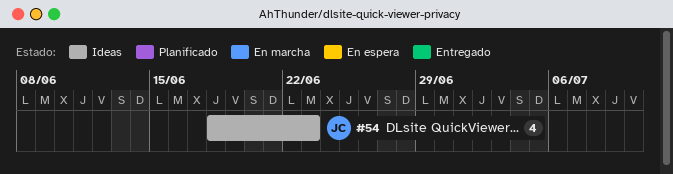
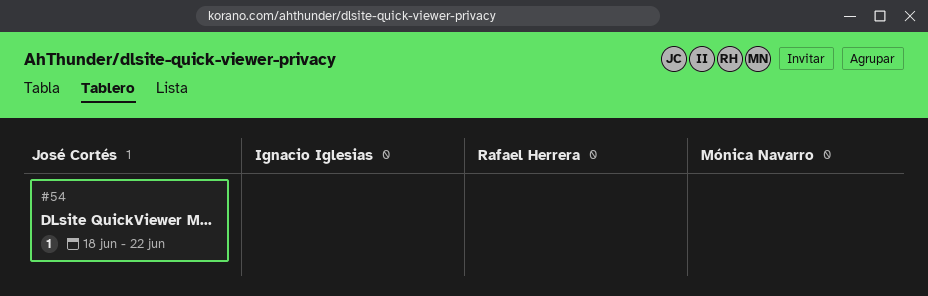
#54, estimate: 4 -> 1
#54, due: Jun 23 -> Jun 22

